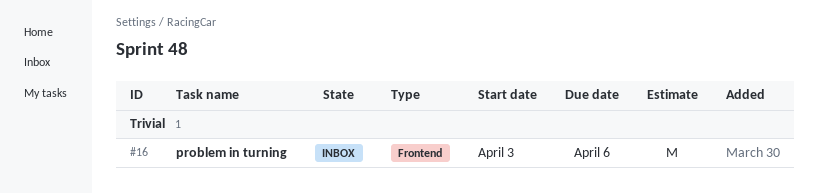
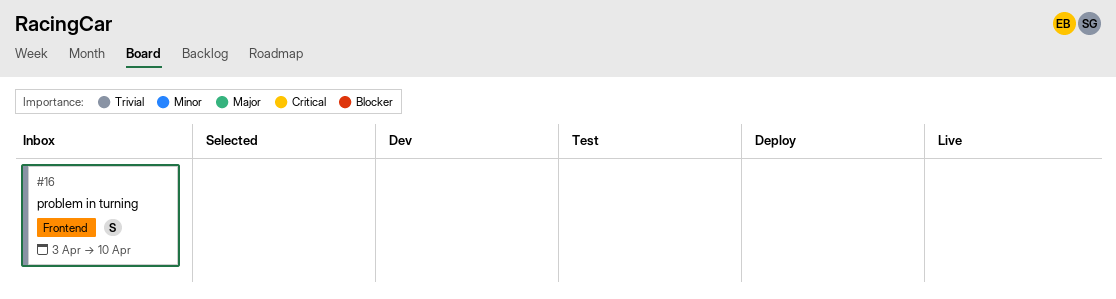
#16, estimate: M -> S
#16, due: Apr 6 -> Apr 10

